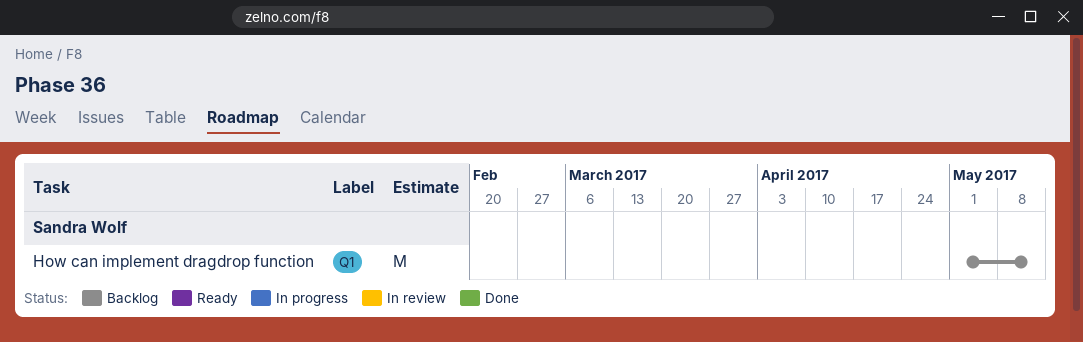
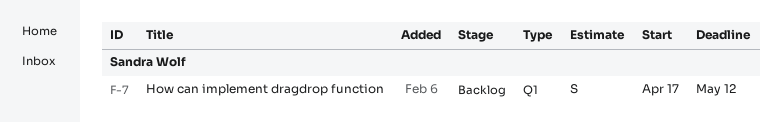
How can implement dragdrop function, estimate: M -> S
How can implement dragdrop function, start: May 1 -> Apr 17

